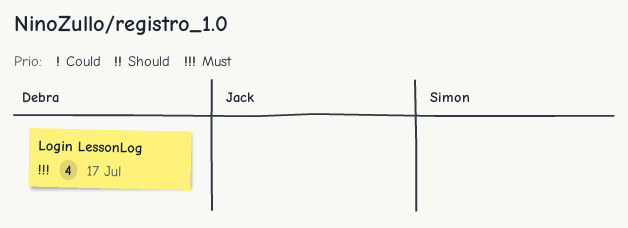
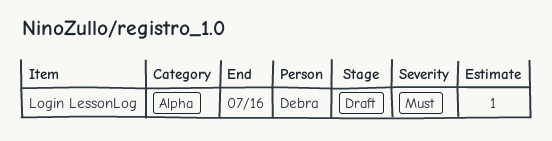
Login LessonLog, estimate: 4 -> 1
Login LessonLog, due: Jul 17 -> Jul 16

